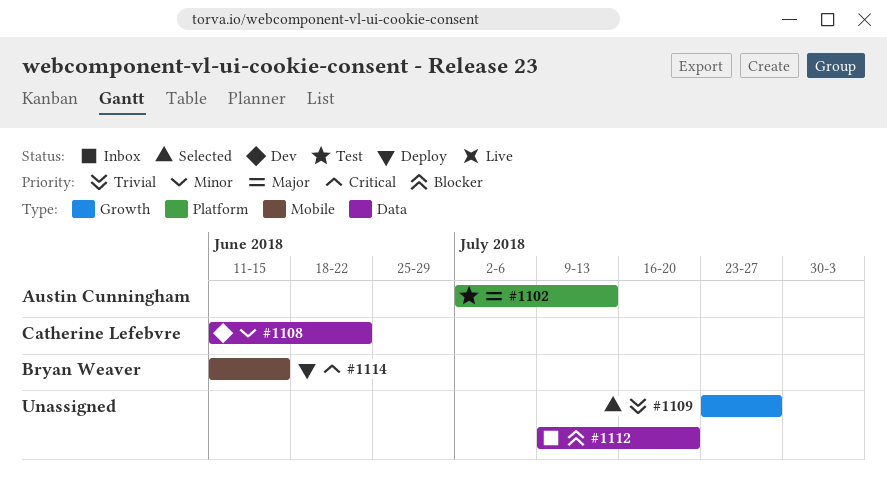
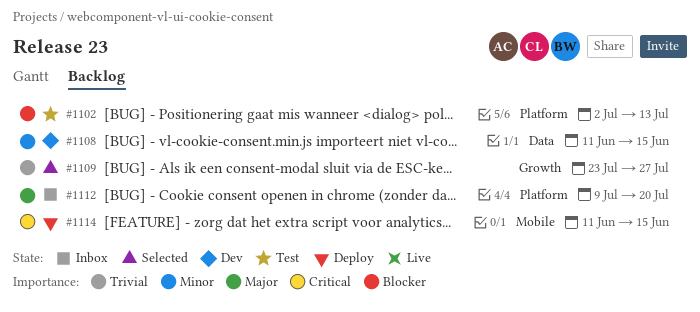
#1102, priority: Major -> Blocker
#1108, due: Jun 22 -> Jun 15
#1112, priority: Blocker -> Major
#1112, label: Data -> Platform

